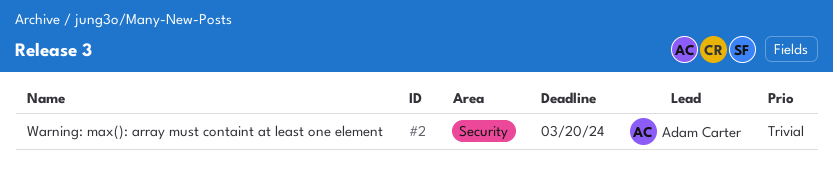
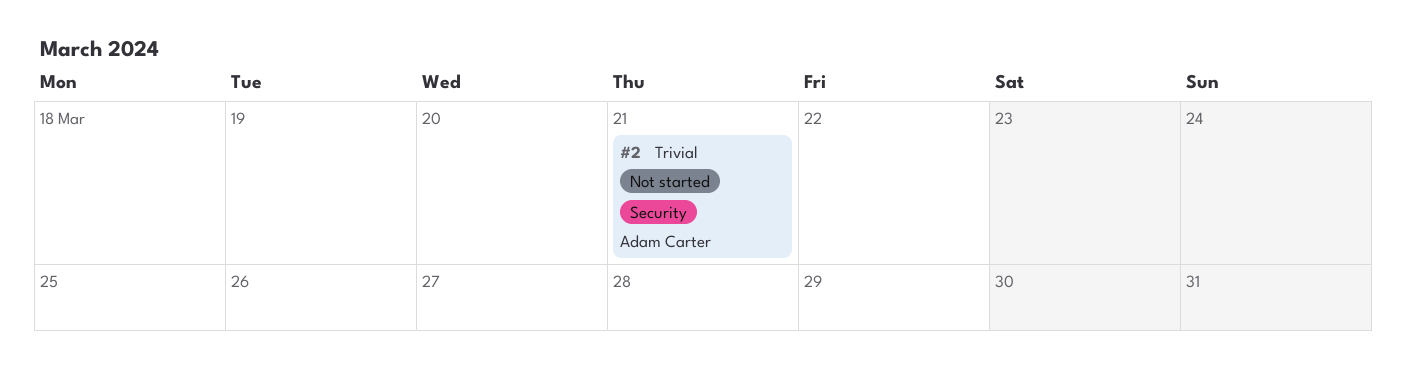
#2, due: Mar 20 -> Mar 21

